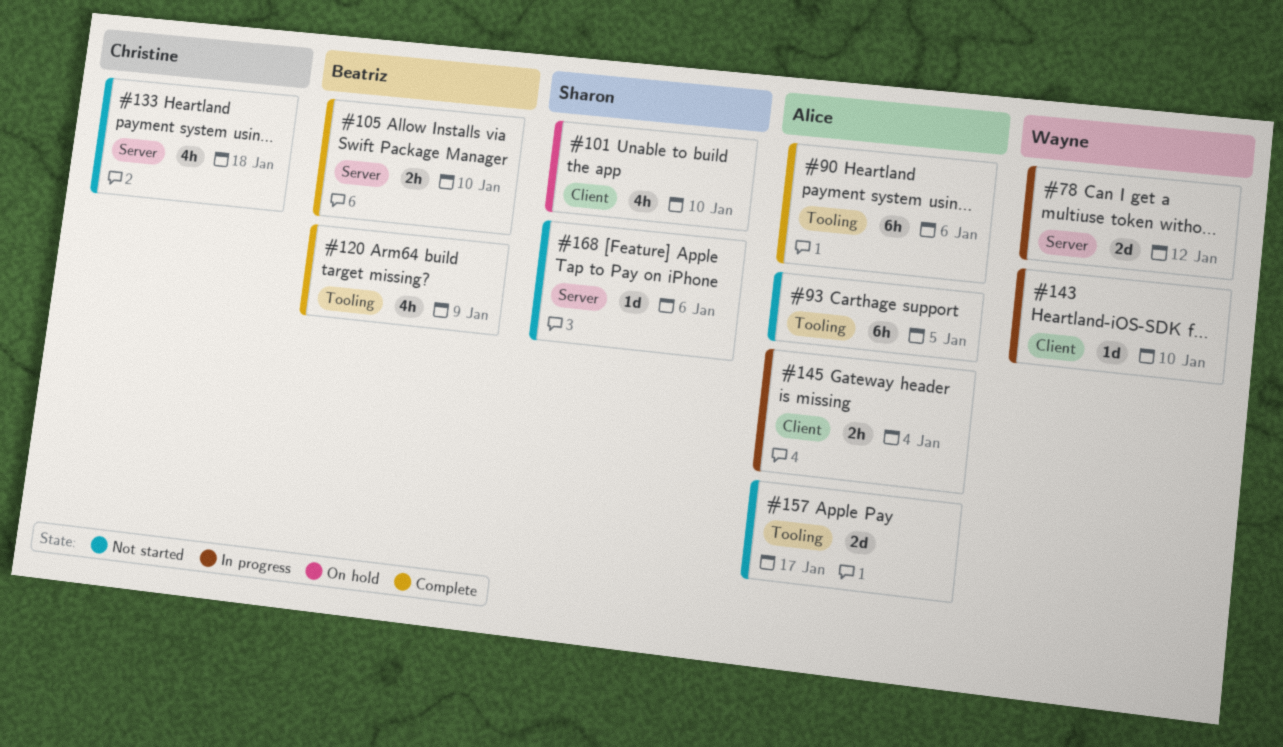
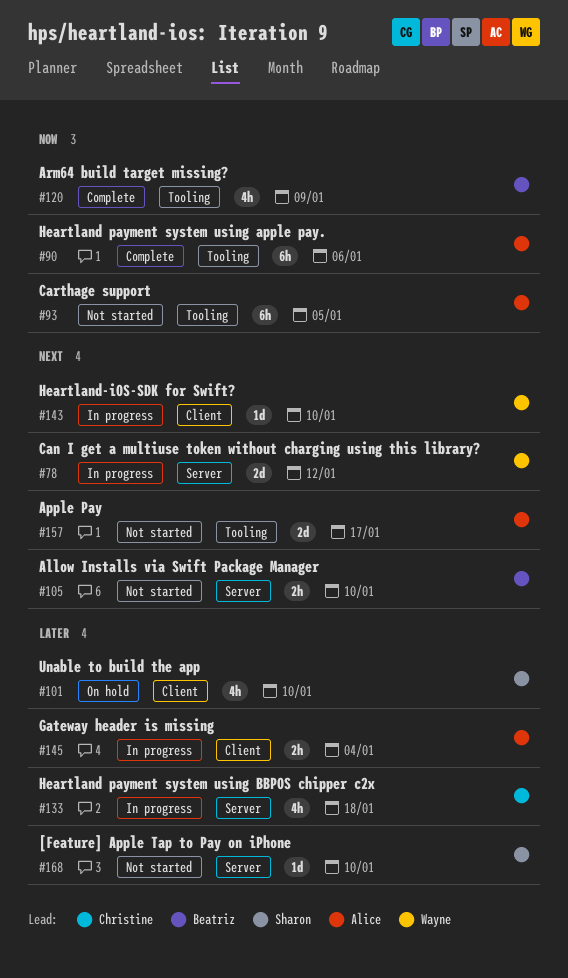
#105, status: Complete -> Not started
#133, status: Not started -> In progress
#168, due: Jan 6 -> Jan 10

